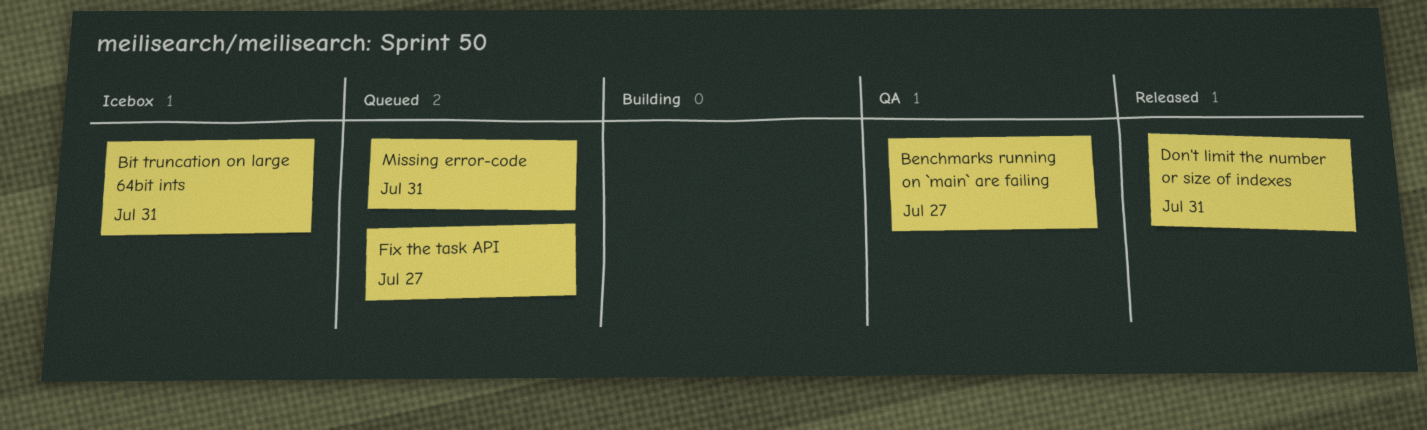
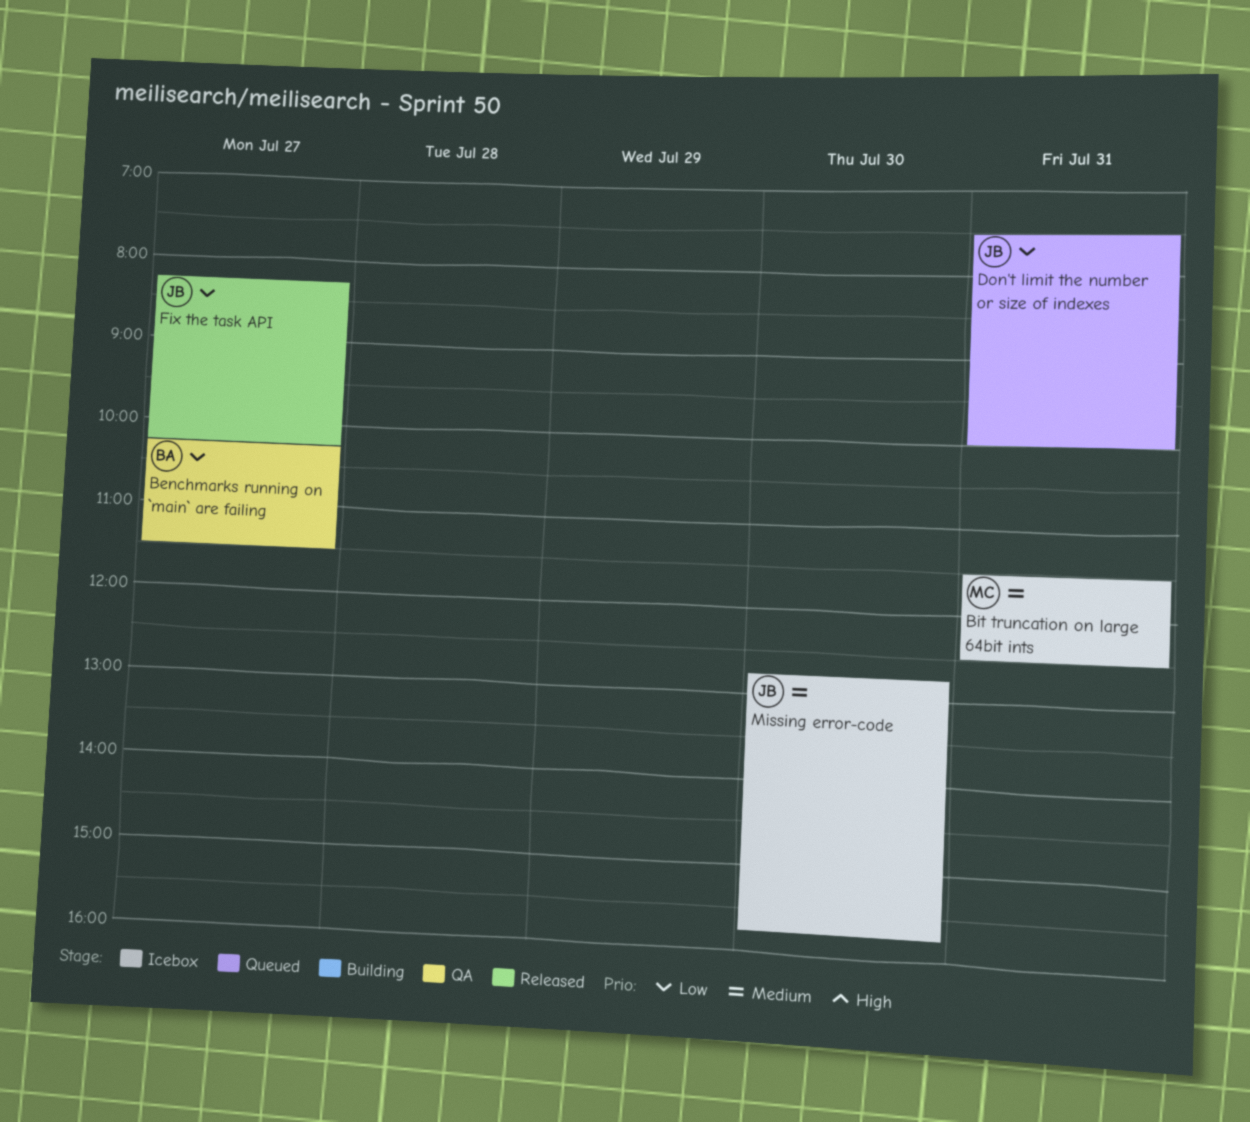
Don't limit the number or size of indexes, status: Released -> Queued
Fix the task API, status: Queued -> Released
Missing error-code, status: Queued -> Icebox
Missing error-code, day: Jul 31 -> Jul 30

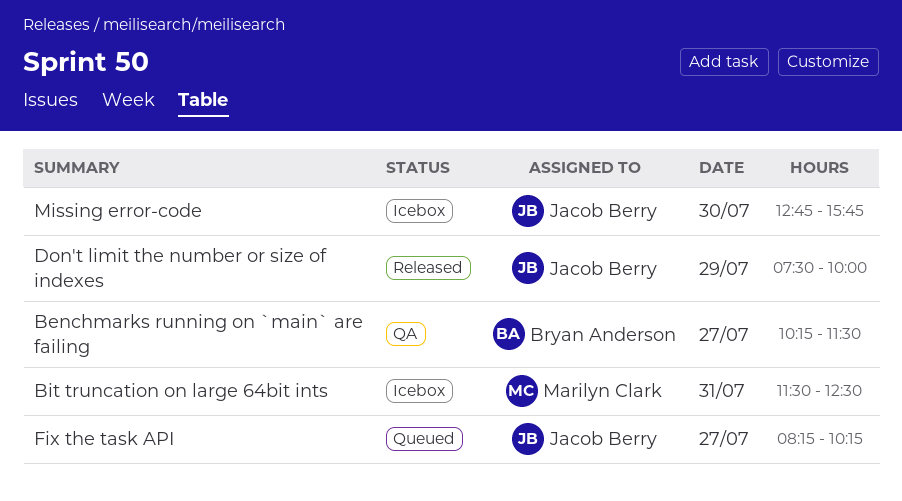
Don't limit the number or size of indexes, status: Queued -> Released
Don't limit the number or size of indexes, day: Jul 31 -> Jul 29
Fix the task API, status: Released -> Queued

